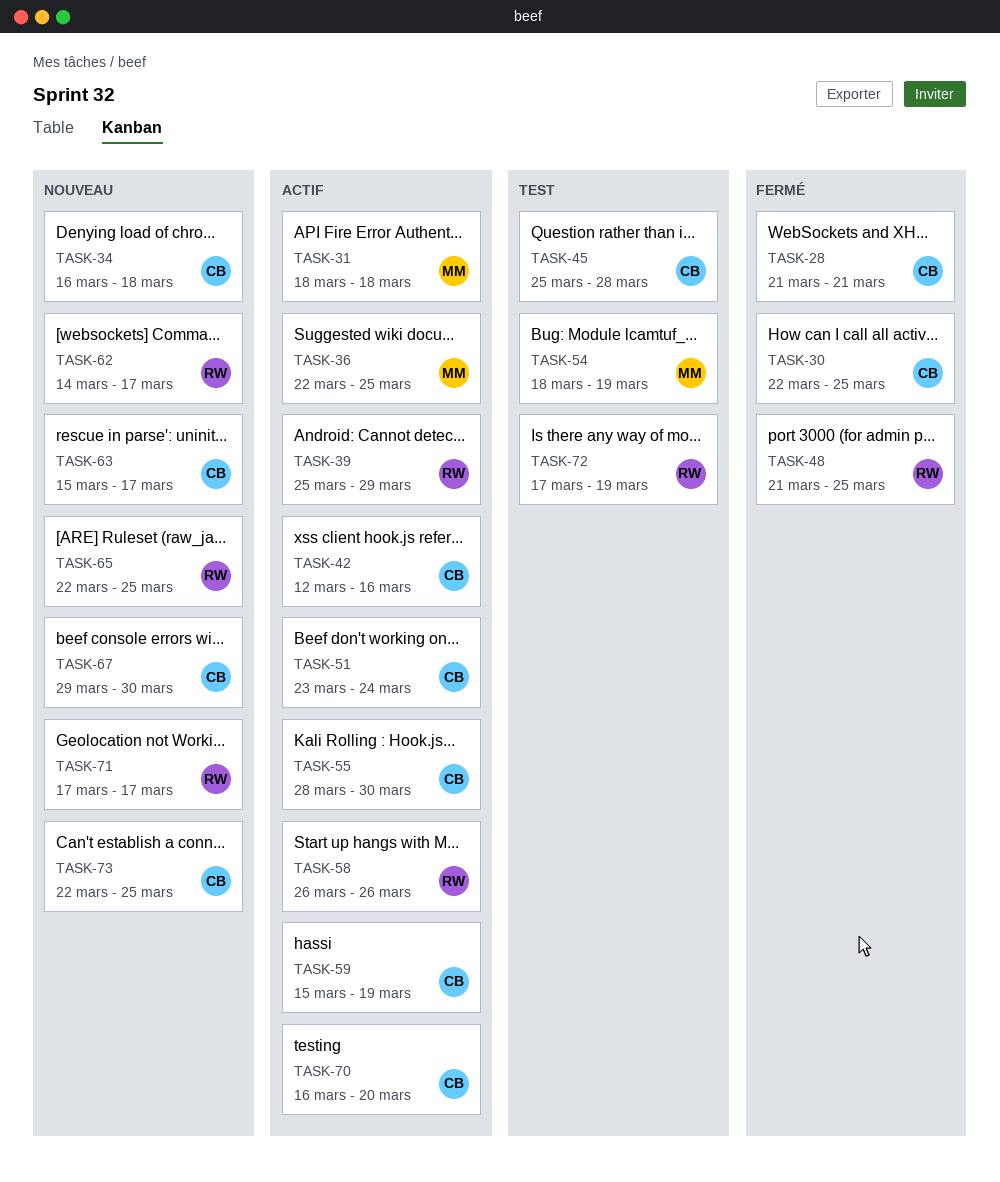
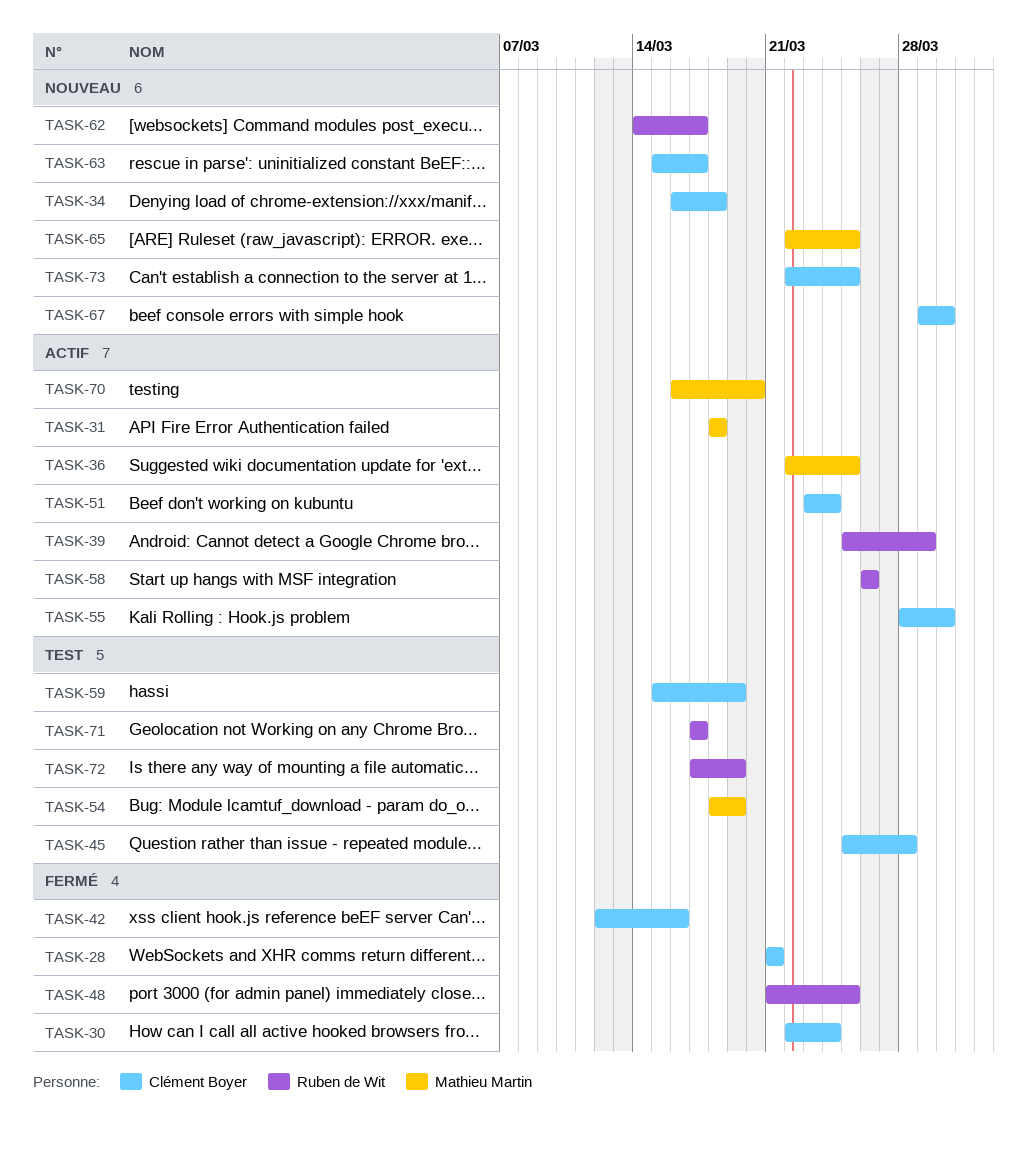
TASK-30, due: Mar 25 -> Mar 24
TASK-42, status: Actif -> Fermé
TASK-59, status: Actif -> Test
TASK-65, owner: Ruben de Wit -> Mathieu Martin
TASK-70, owner: Clément Boyer -> Mathieu Martin
TASK-71, status: Nouveau -> Test

